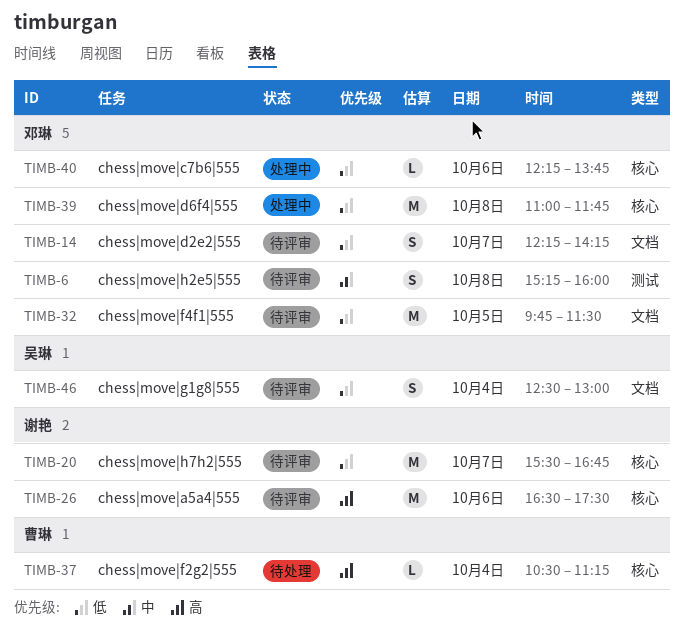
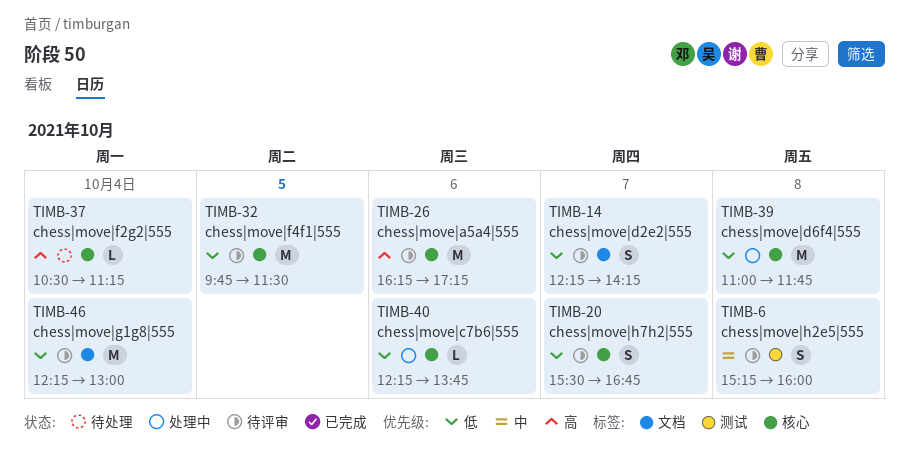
TIMB-20, estimate: M -> S
TIMB-26, begins: 16:30 -> 16:15
TIMB-26, ends: 17:30 -> 17:15
TIMB-32, label: 文档 -> 核心
TIMB-46, estimate: S -> M
TIMB-46, begins: 12:30 -> 12:15

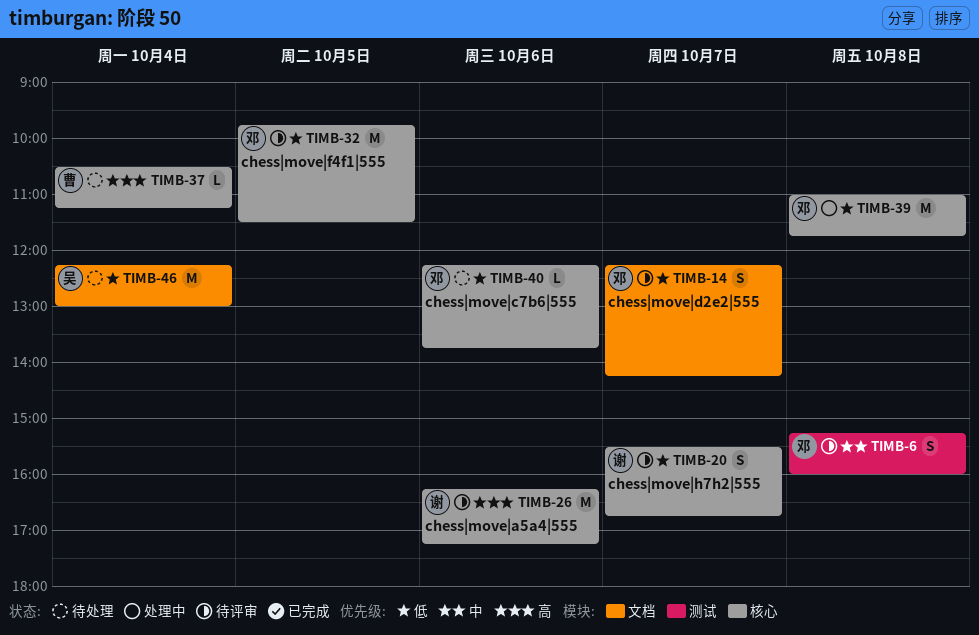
TIMB-40, status: 处理中 -> 待处理
TIMB-46, status: 待评审 -> 待处理

